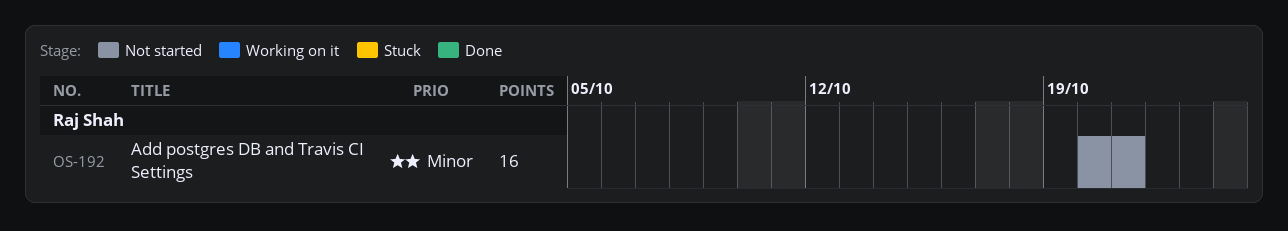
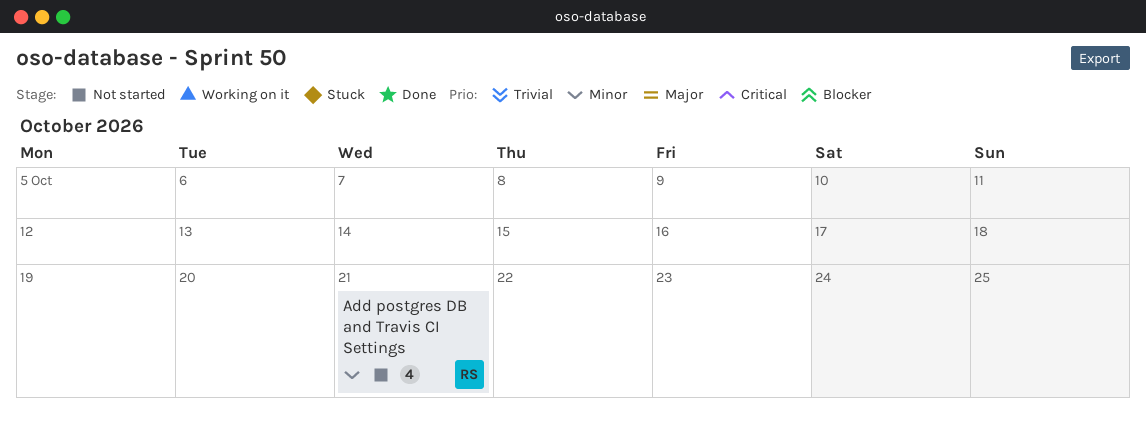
Add postgres DB and Travis CI Settings, estimate: 16 -> 4

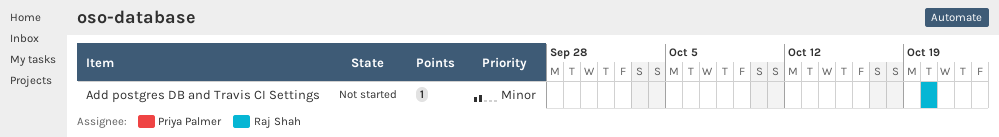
Add postgres DB and Travis CI Settings, estimate: 4 -> 1
Add postgres DB and Travis CI Settings, due: Oct 21 -> Oct 20

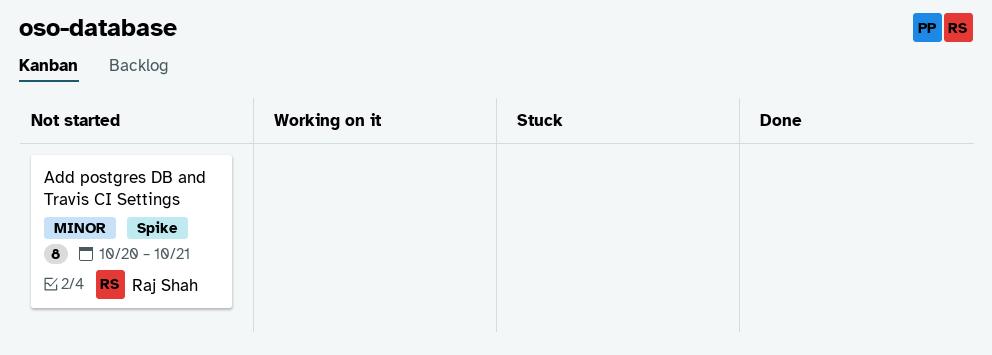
Add postgres DB and Travis CI Settings, estimate: 1 -> 8
Add postgres DB and Travis CI Settings, due: Oct 20 -> Oct 21

